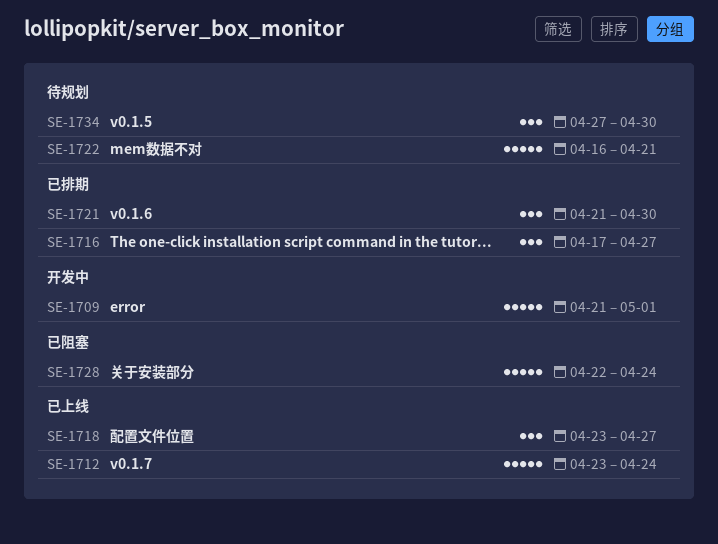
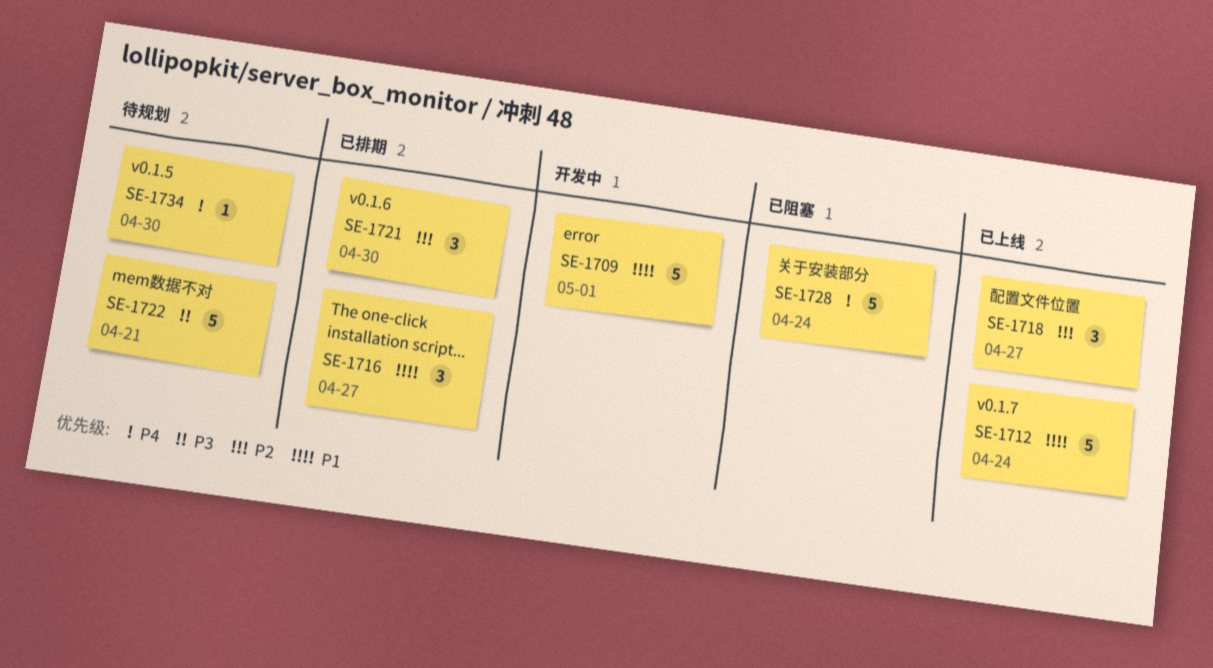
SE-1734, estimate: 3 -> 1

